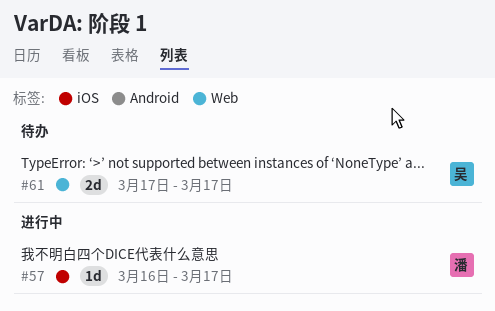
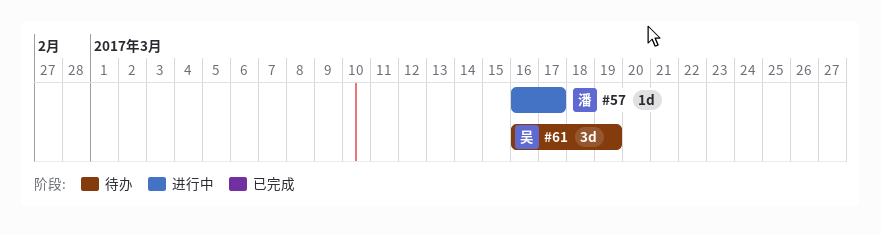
#61, estimate: 2d -> 3d
#61, start: Mar 17 -> Mar 16
#61, due: Mar 17 -> Mar 19

